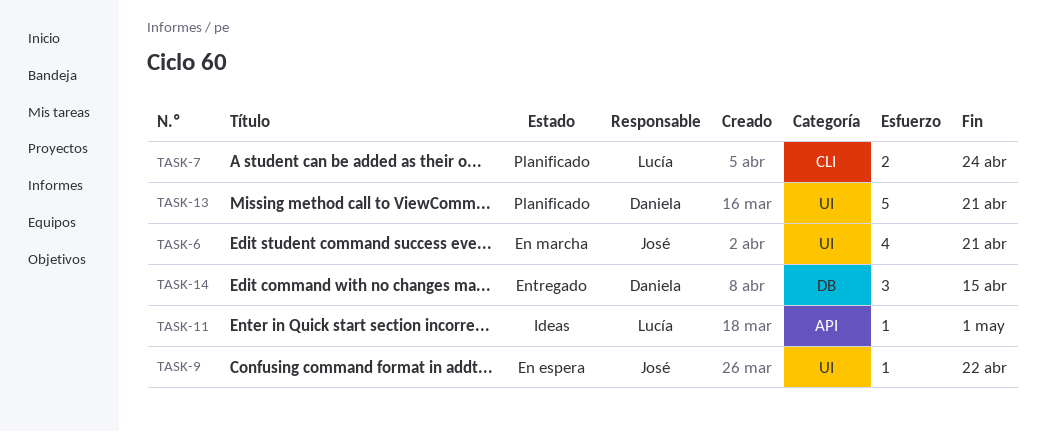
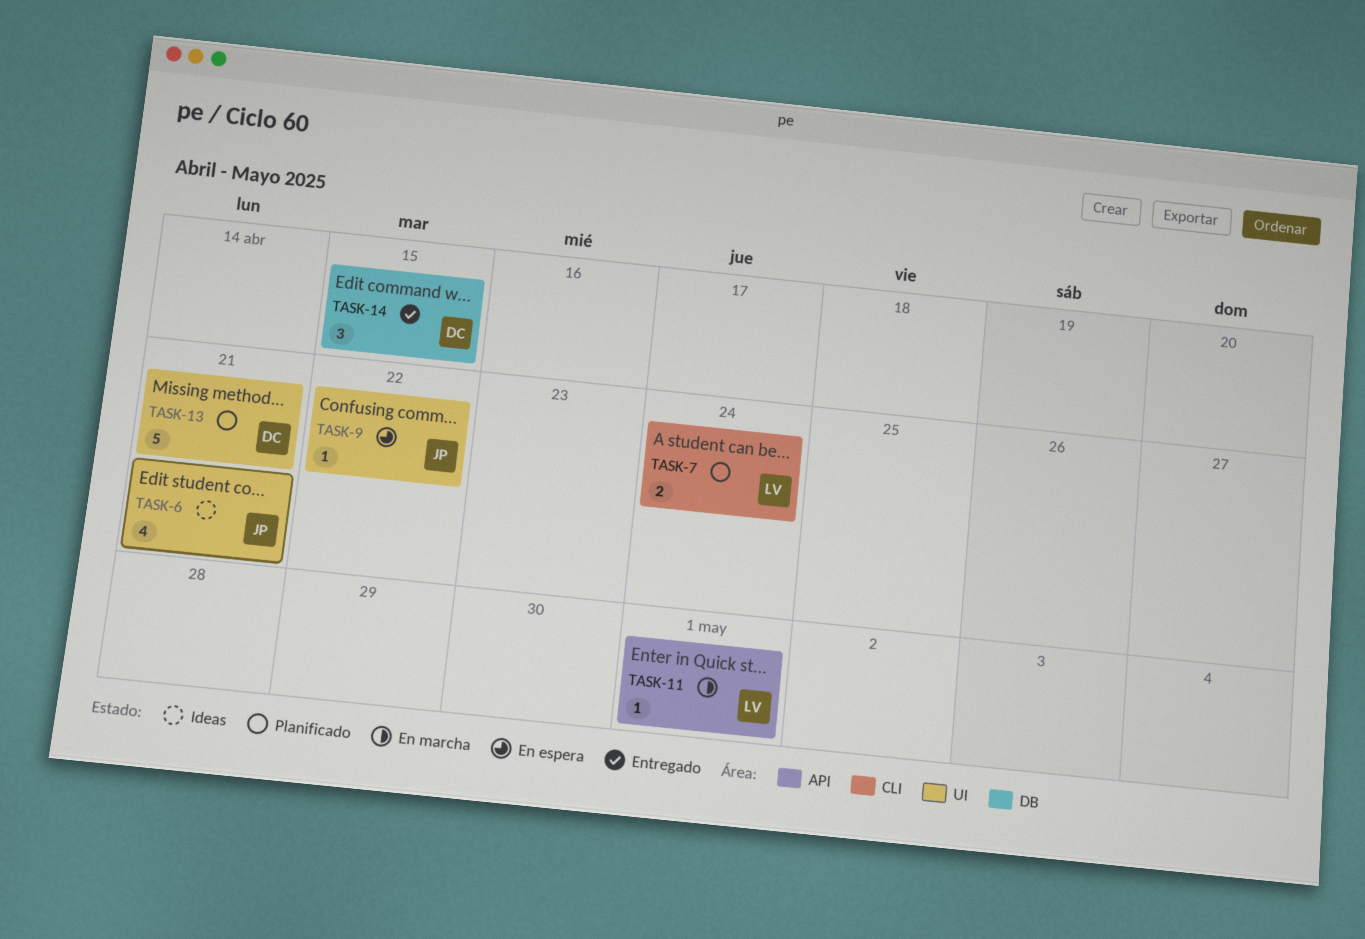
TASK-6, status: En marcha -> Ideas
TASK-11, status: Ideas -> En marcha

